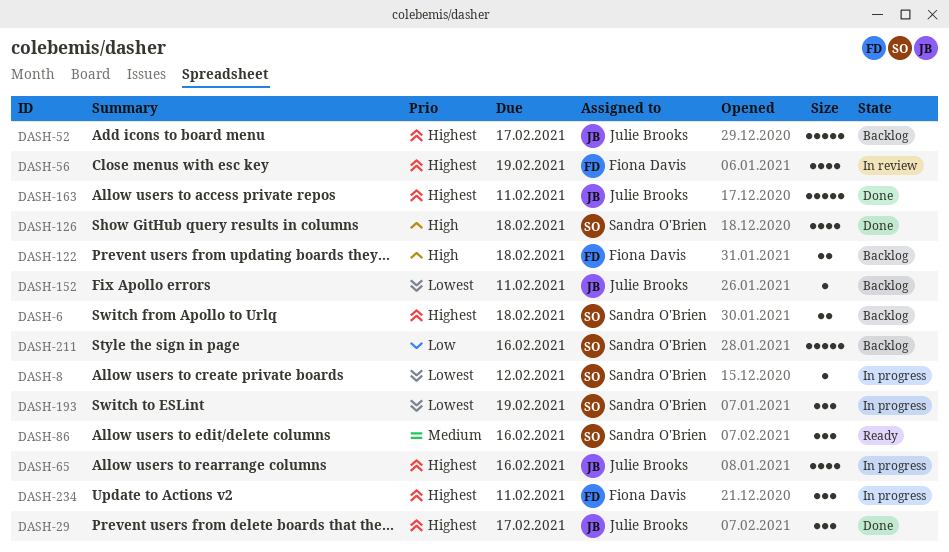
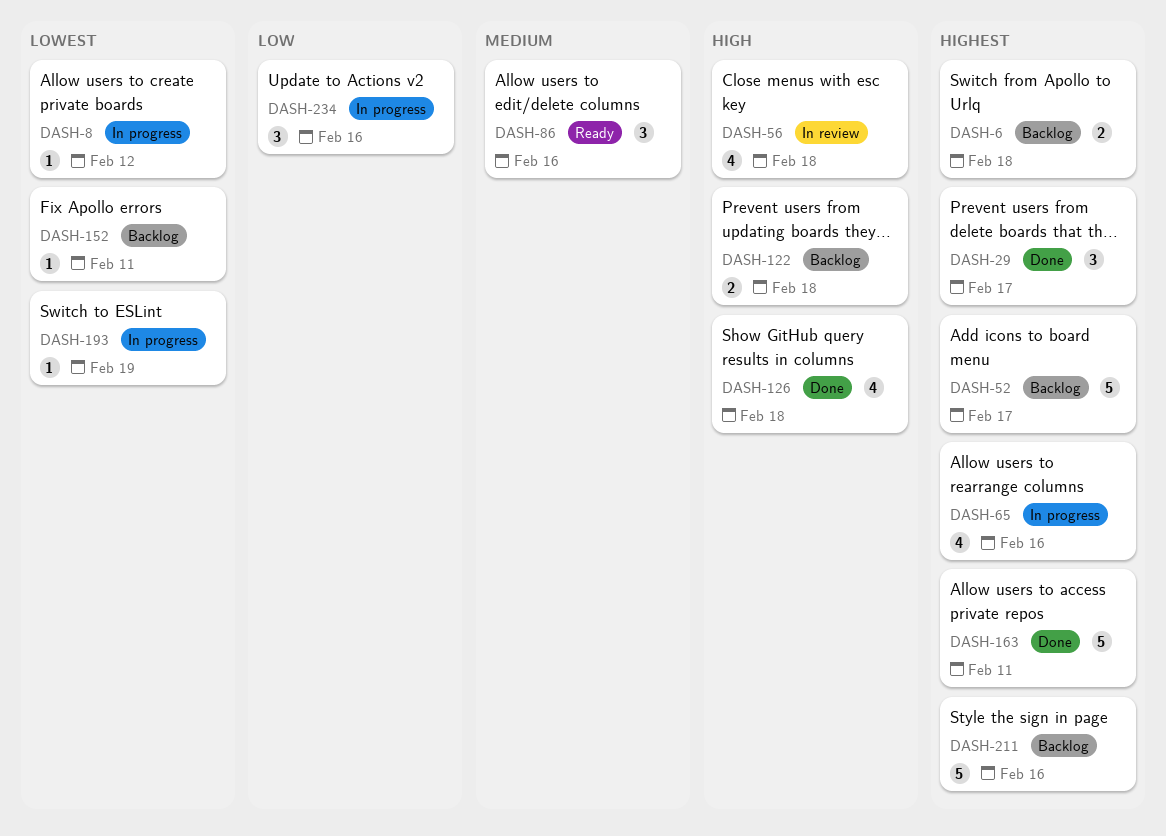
DASH-56, priority: Highest -> High
DASH-56, due: Feb 19 -> Feb 18
DASH-193, estimate: 3 -> 1
DASH-211, priority: Low -> Highest
DASH-234, priority: Highest -> Low
DASH-234, due: Feb 11 -> Feb 16

